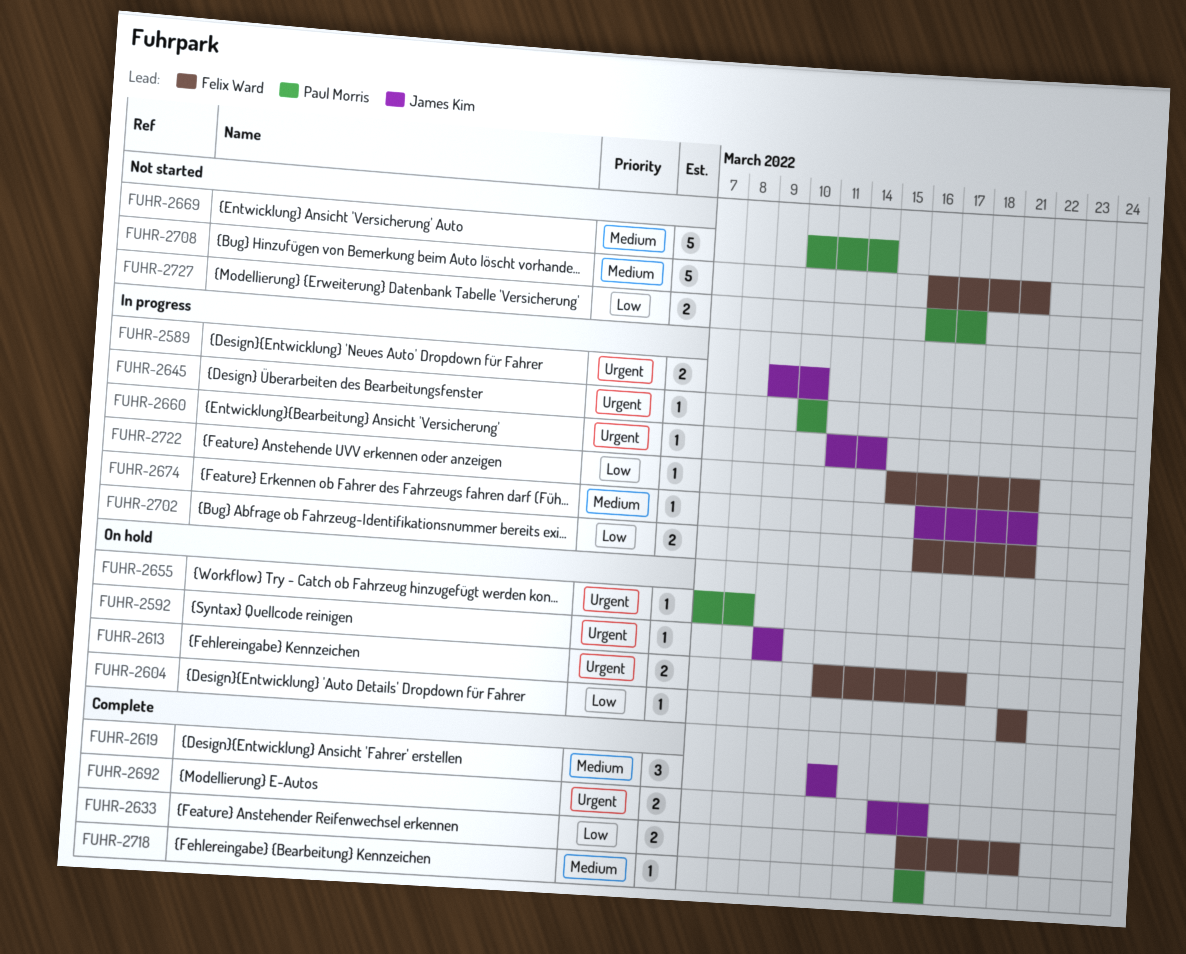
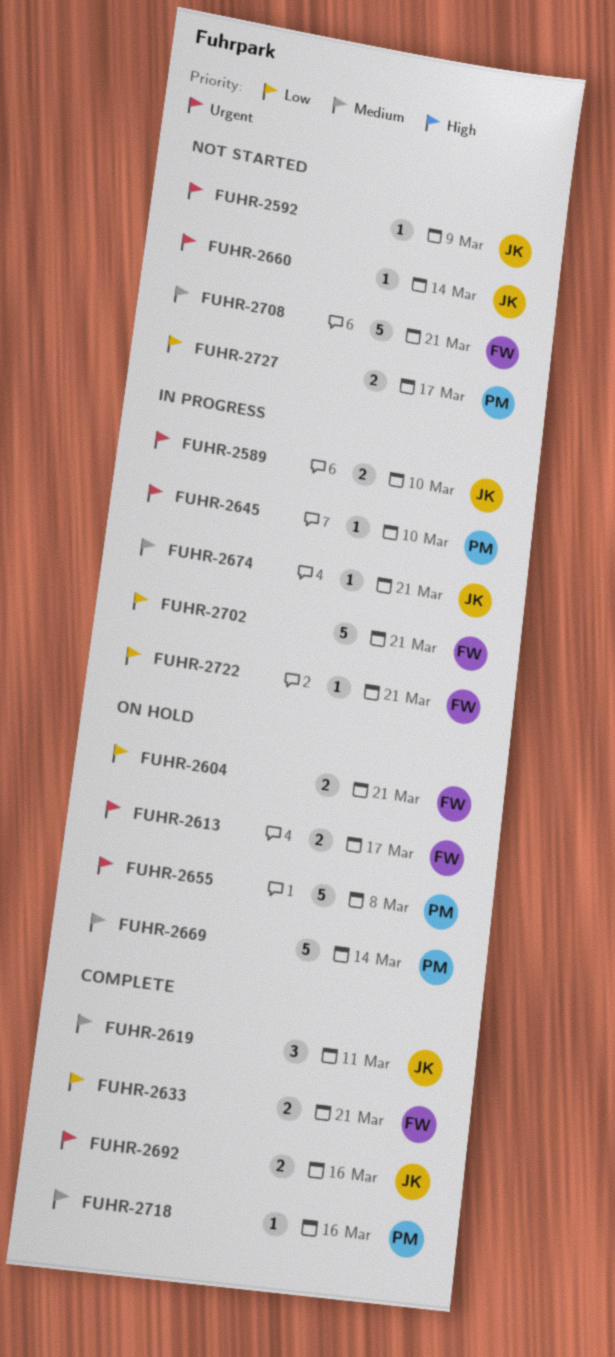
FUHR-2592, status: On hold -> Not started
FUHR-2604, estimate: 1 -> 2
FUHR-2655, estimate: 1 -> 5
FUHR-2660, status: In progress -> Not started
FUHR-2669, status: Not started -> On hold
FUHR-2702, estimate: 2 -> 5

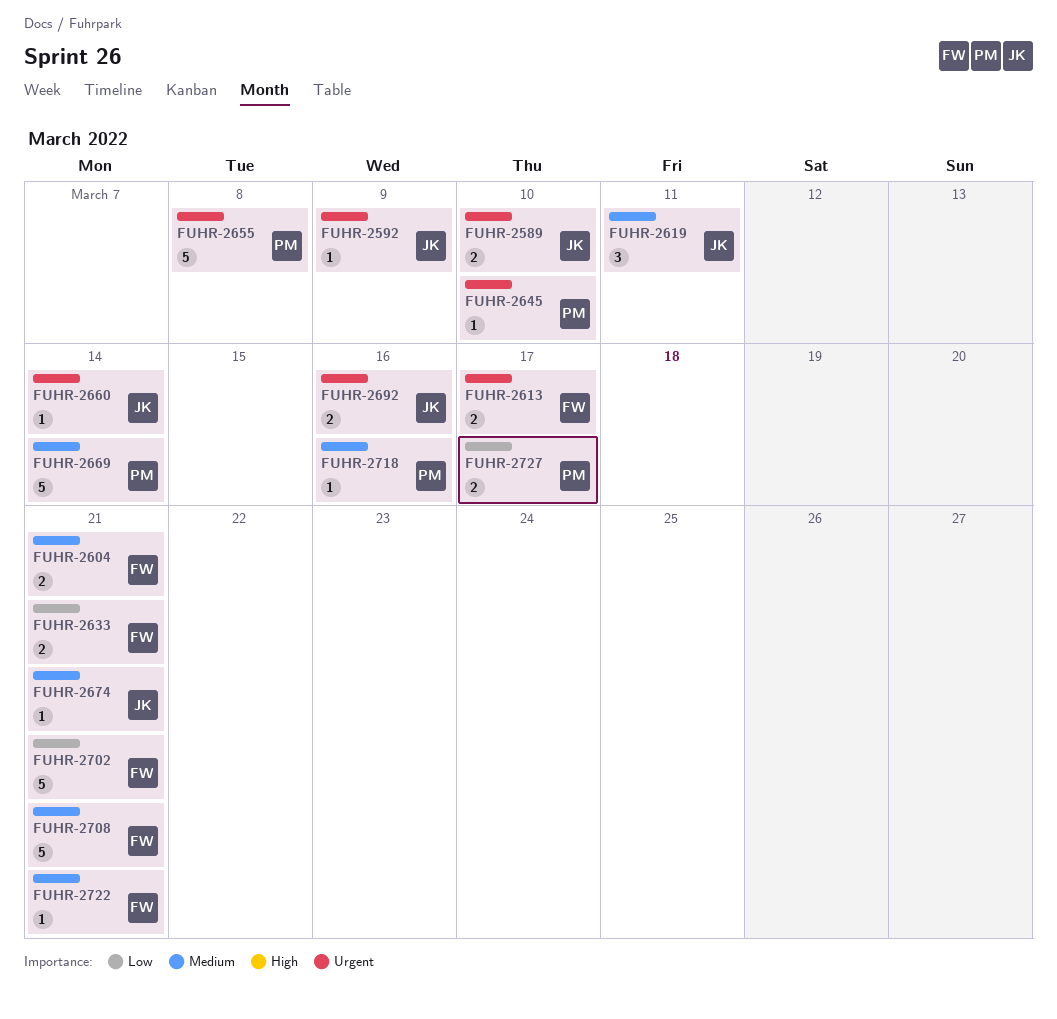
FUHR-2604, priority: Low -> Medium
FUHR-2722, priority: Low -> Medium

